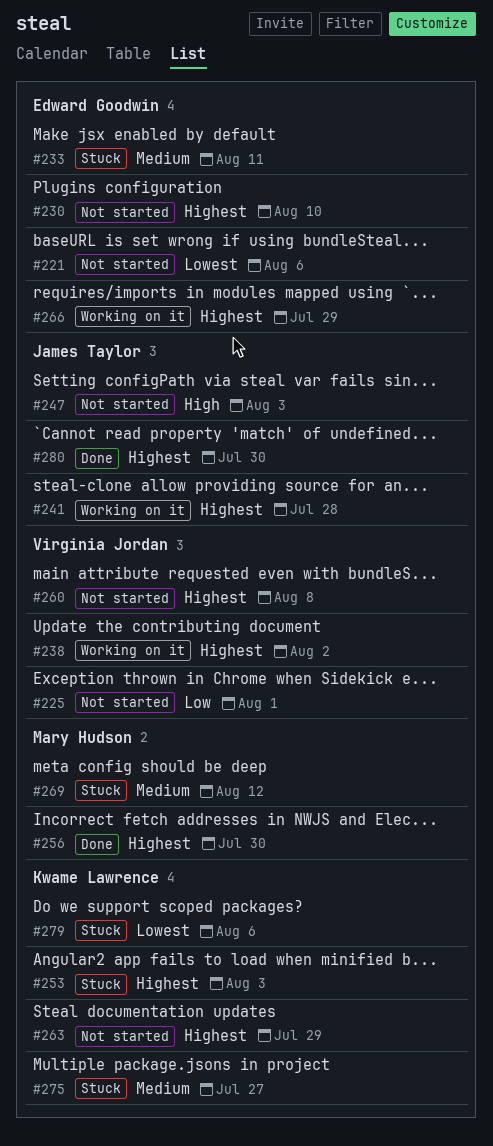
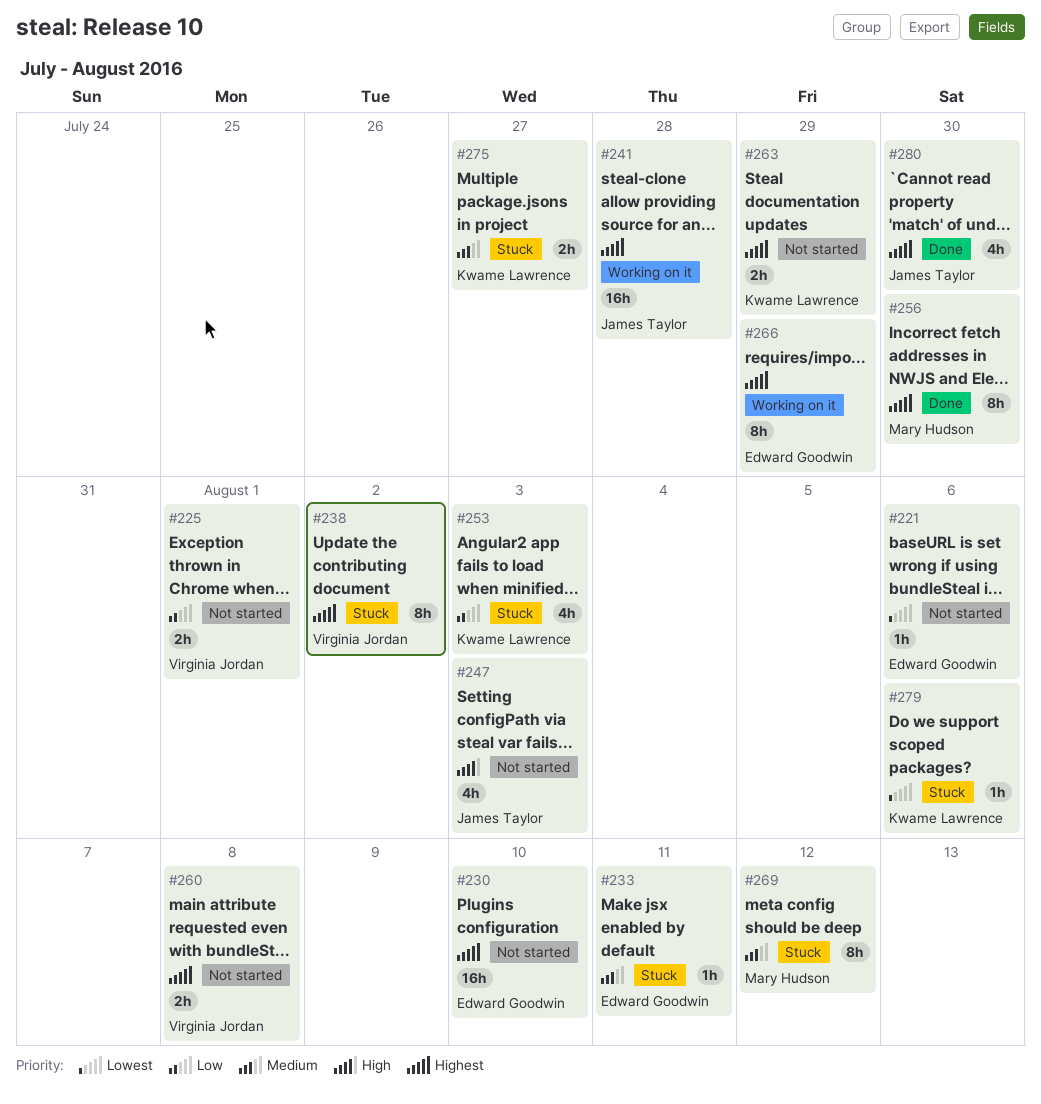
#238, status: Working on it -> Stuck
#253, priority: Highest -> Low

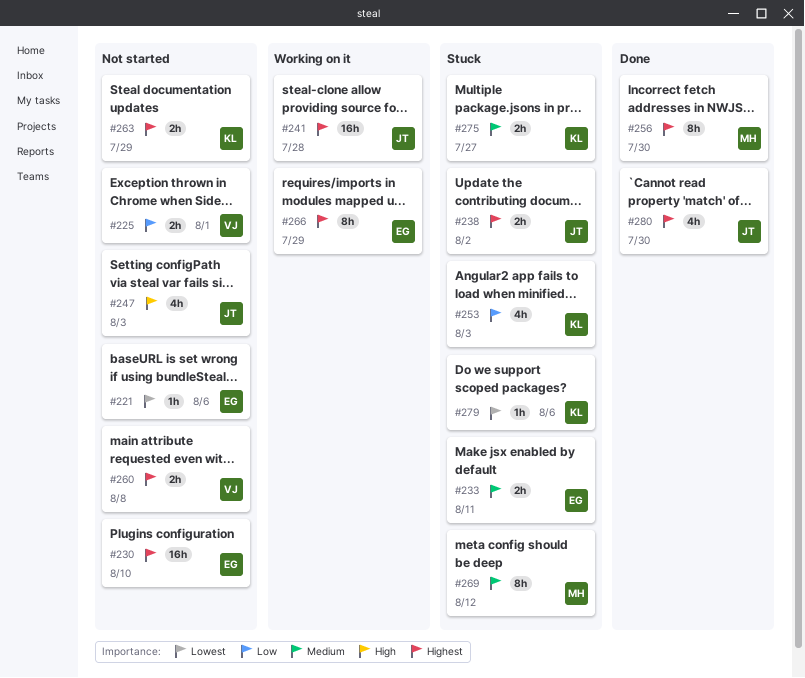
#233, estimate: 1h -> 2h
#238, owner: Virginia Jordan -> James Taylor
#238, estimate: 8h -> 2h

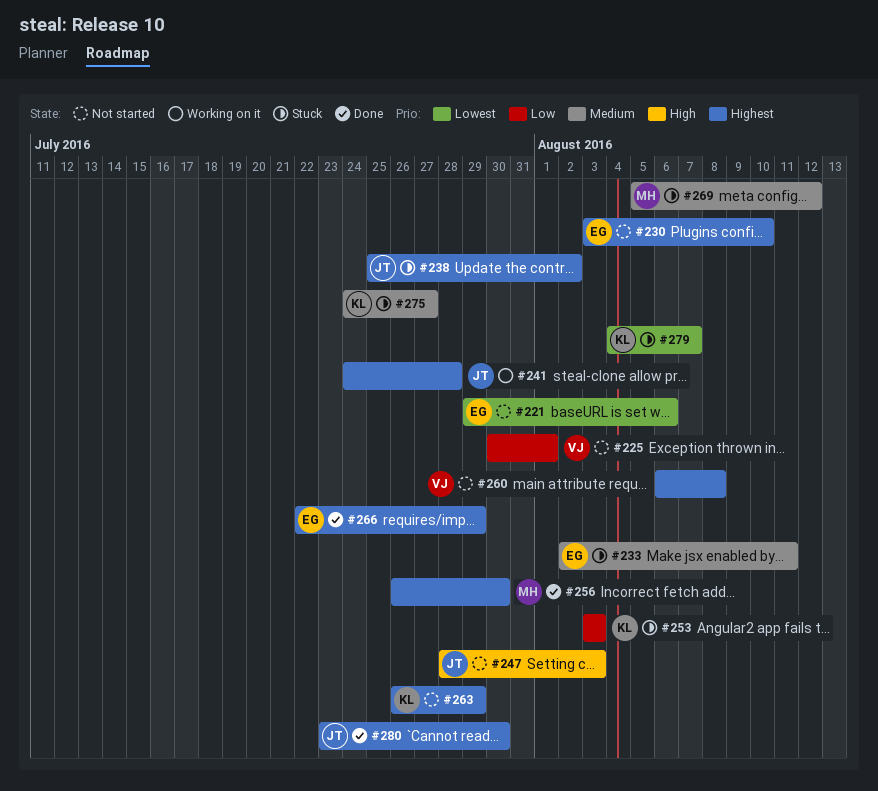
#266, status: Working on it -> Done
#279, due: Aug 6 -> Aug 7

